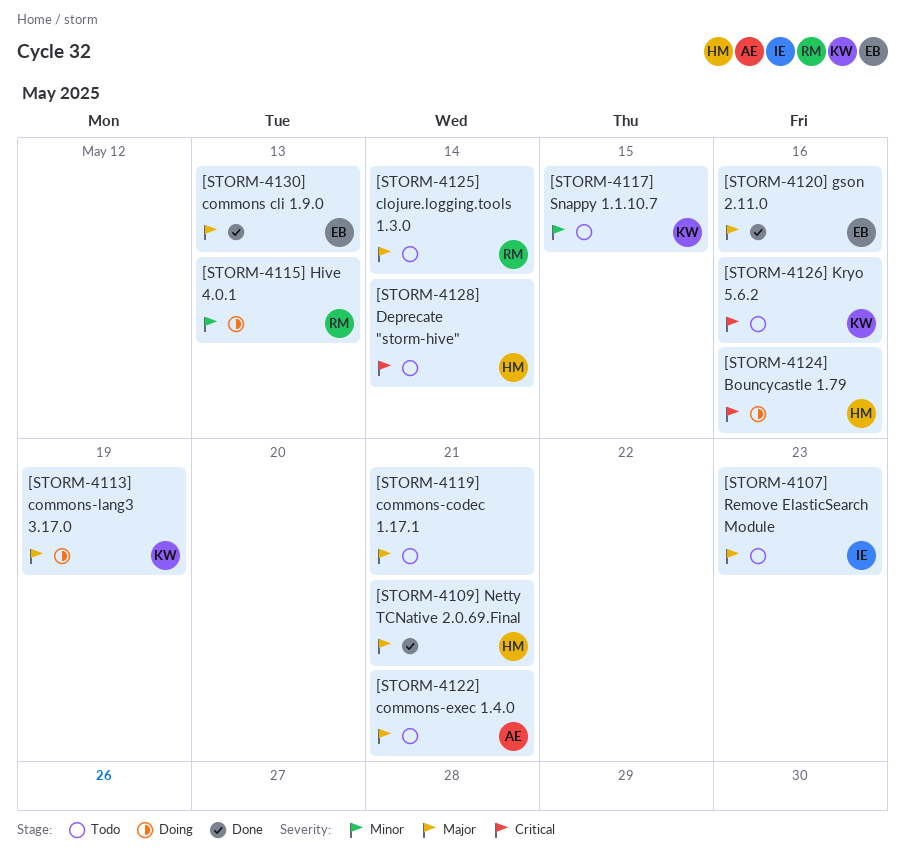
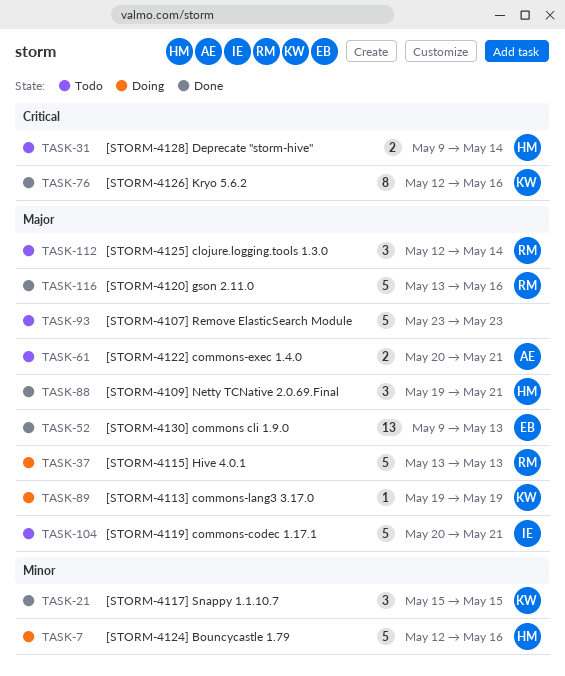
[STORM-4107] Remove ElasticSearch Module, owner: IE -> none
[STORM-4115] Hive 4.0.1, priority: Minor -> Major
[STORM-4117] Snappy 1.1.10.7, status: Todo -> Done
[STORM-4119] commons-codec 1.17.1, owner: none -> IE
[STORM-4120] gson 2.11.0, owner: EB -> RM
[STORM-4124] Bouncycastle 1.79, priority: Critical -> Minor
[STORM-4126] Kryo 5.6.2, status: Todo -> Done

